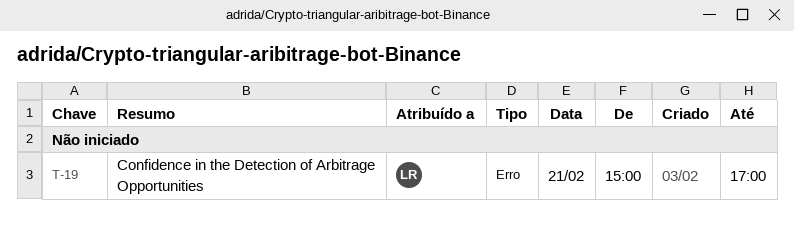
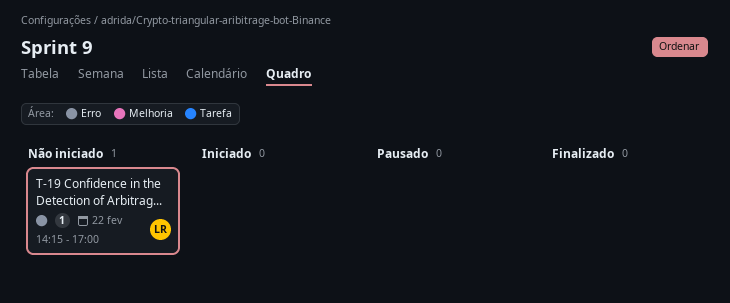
T-19, day: Feb 21 -> Feb 22
T-19, begins: 15:00 -> 14:15

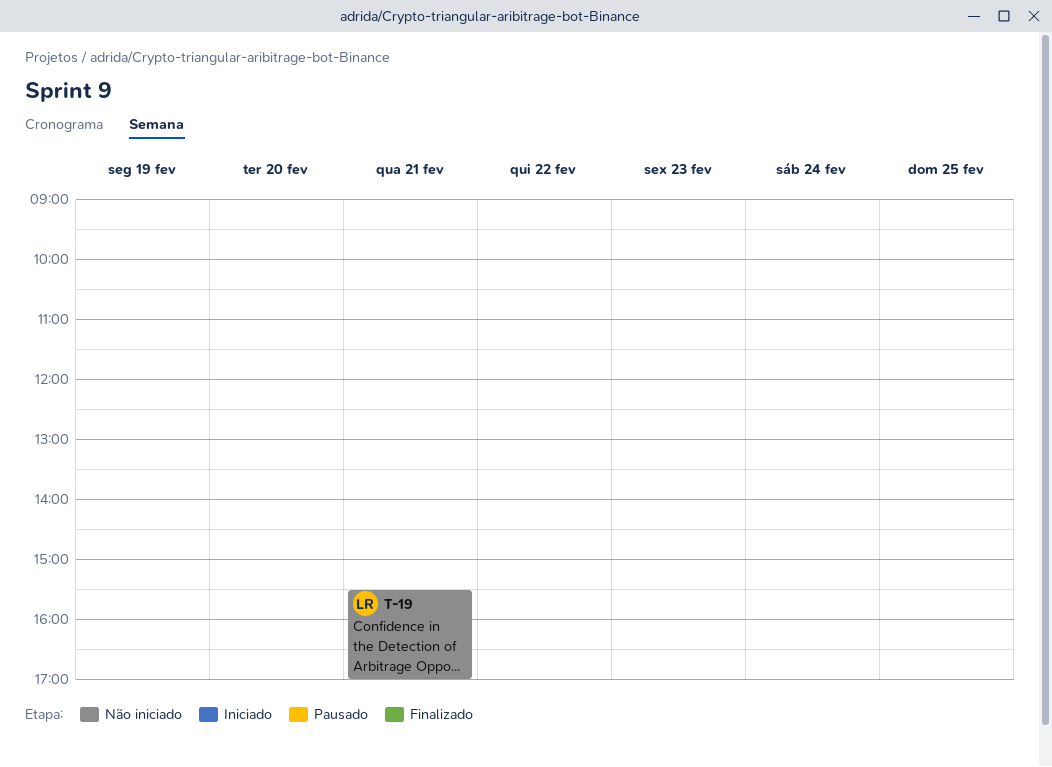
T-19, day: Feb 22 -> Feb 21
T-19, begins: 14:15 -> 15:30

